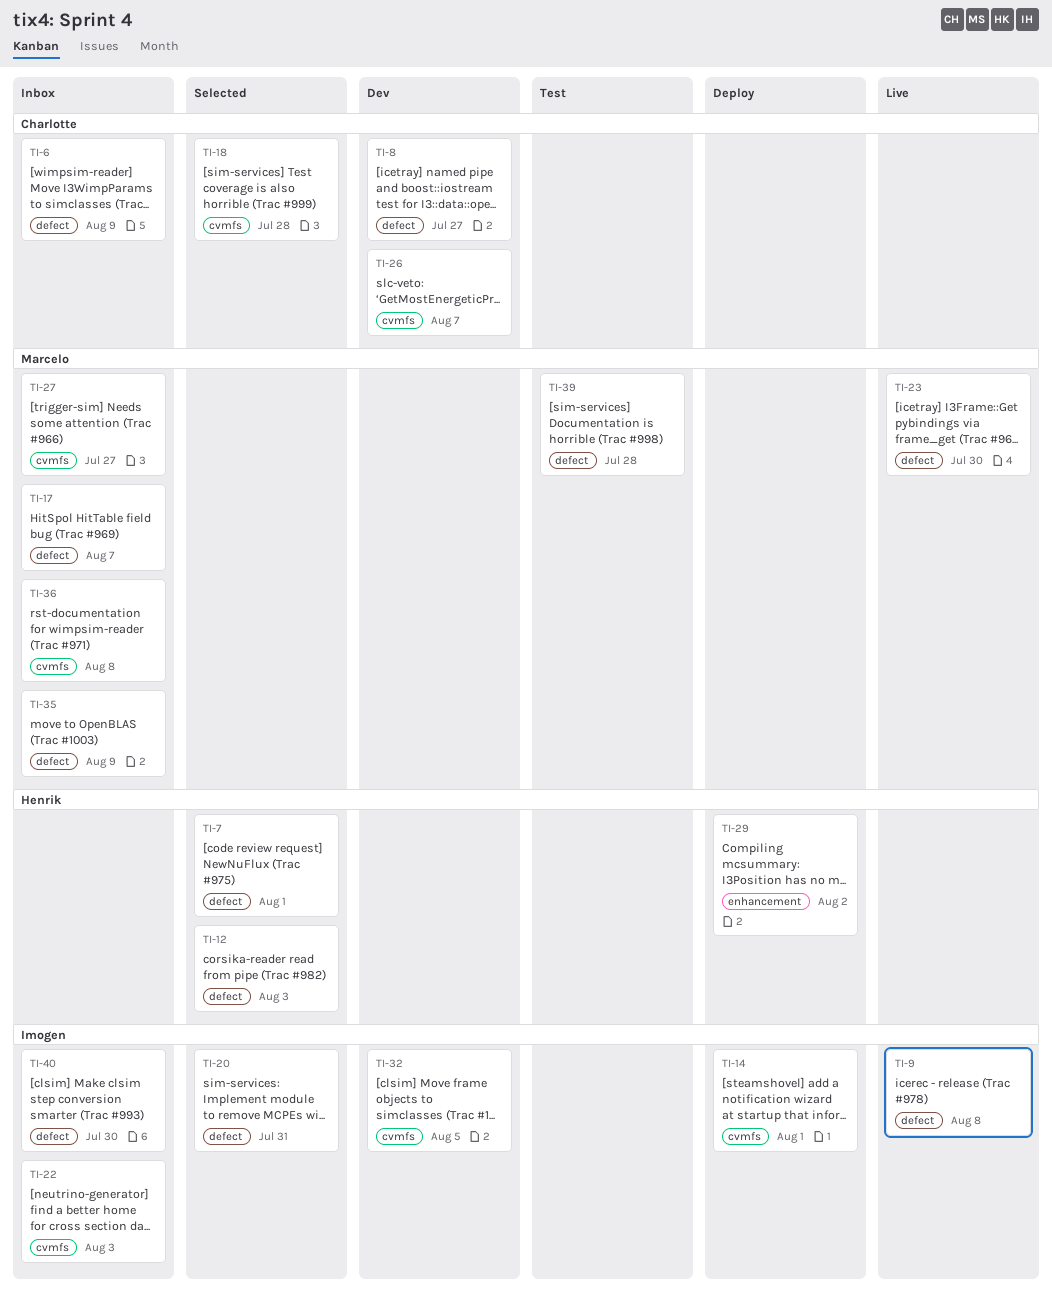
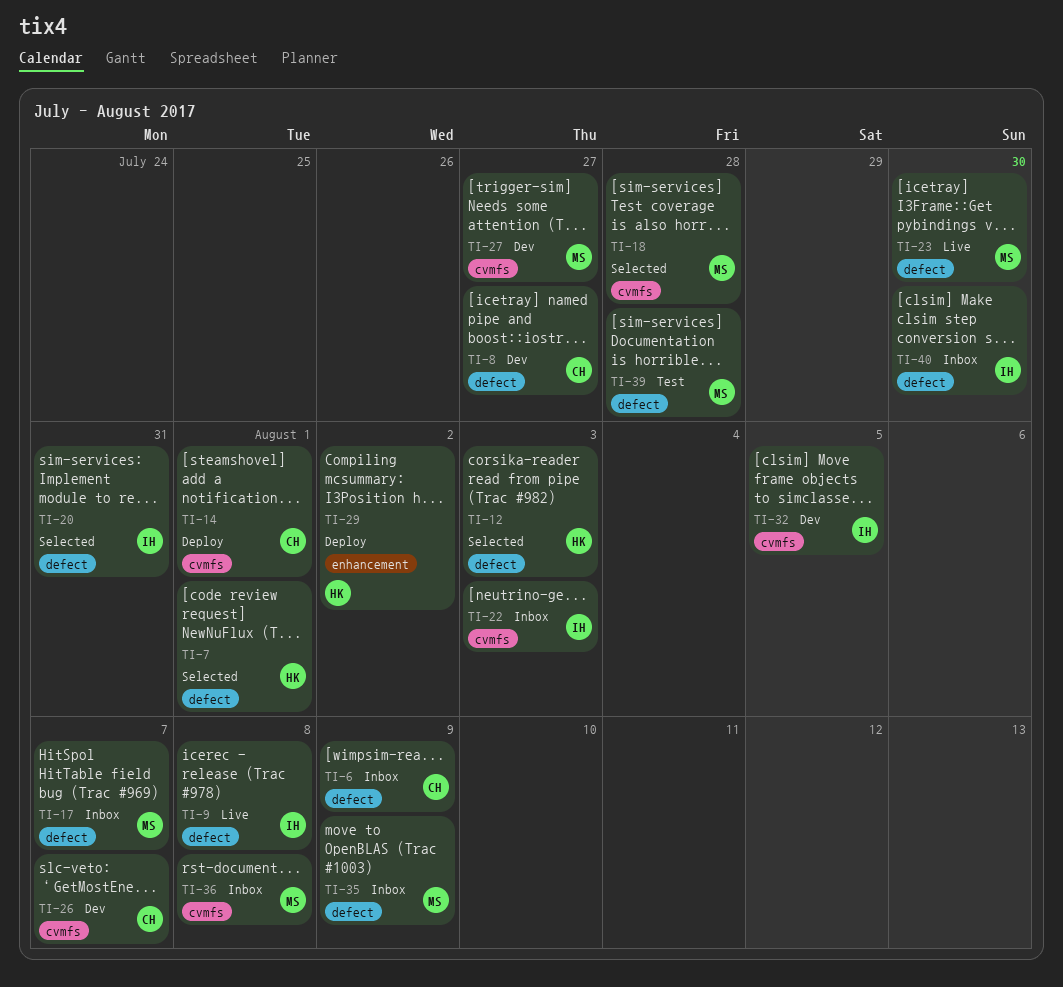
TI-14, owner: Imogen -> Charlotte
TI-18, owner: Charlotte -> Marcelo
TI-27, status: Inbox -> Dev

